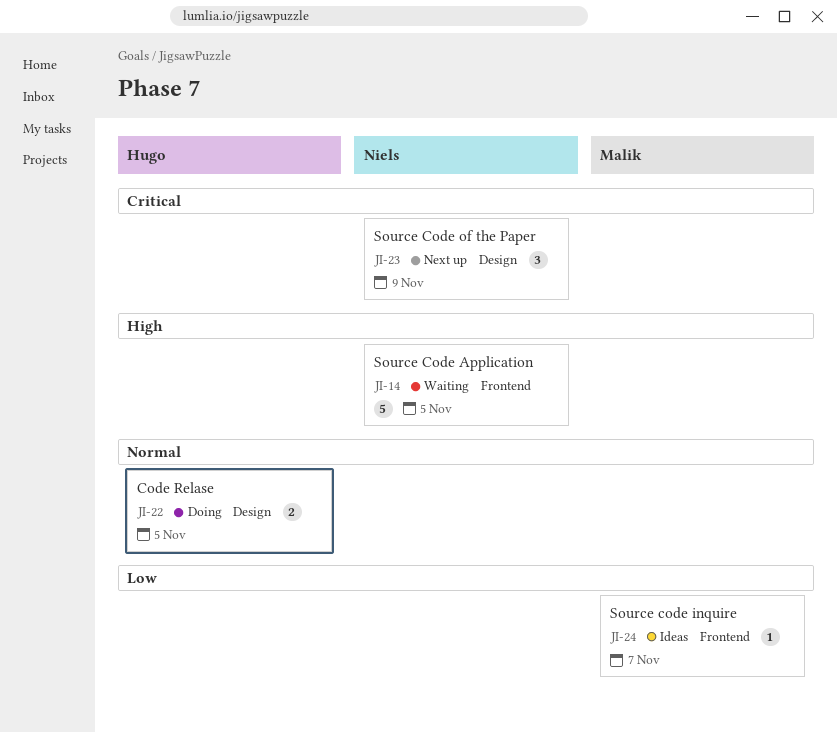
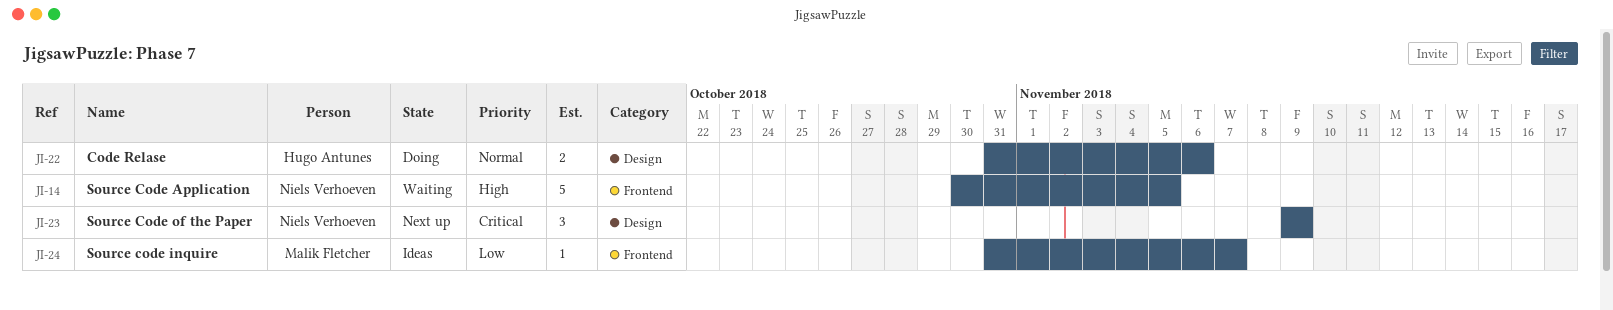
JI-22, due: Nov 5 -> Nov 6

